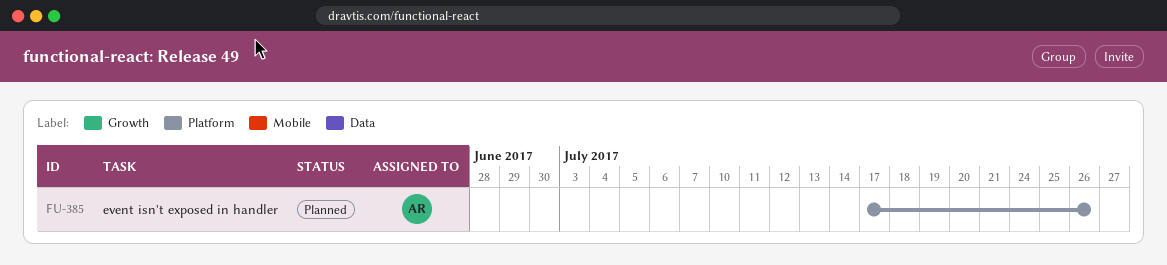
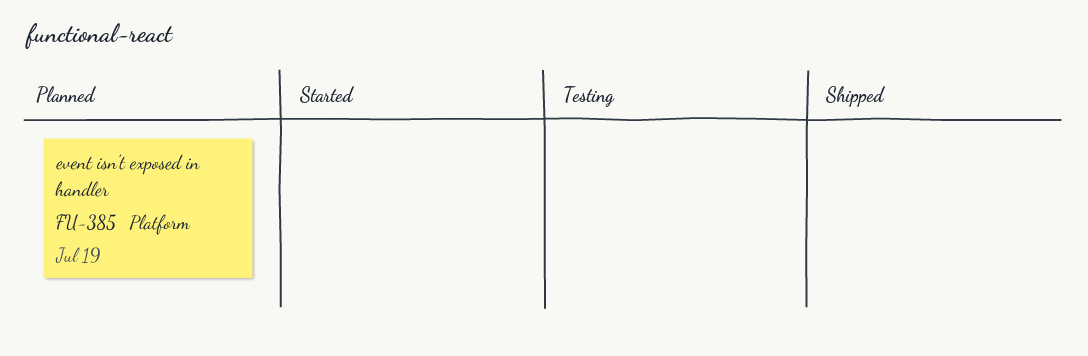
FU-385, due: Jul 26 -> Jul 19

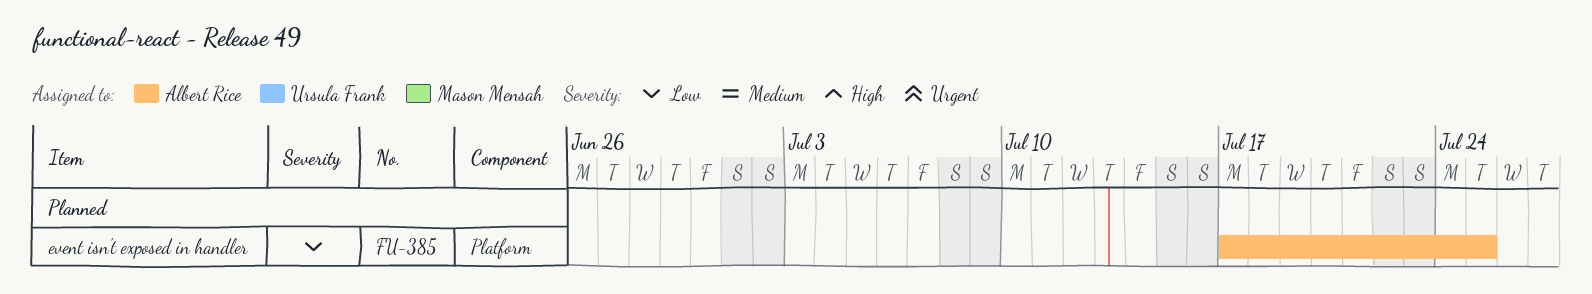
FU-385, due: Jul 19 -> Jul 25

